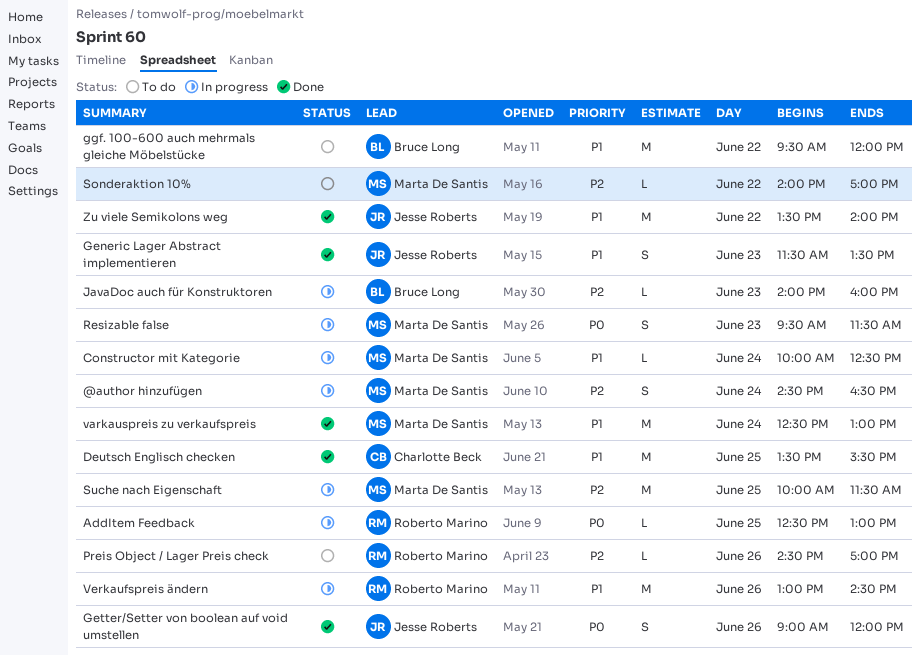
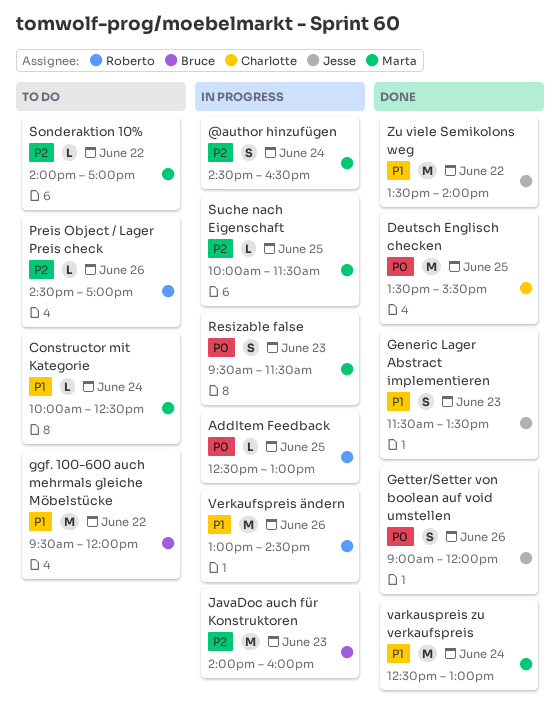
Constructor mit Kategorie, status: In progress -> To do
Deutsch Englisch checken, priority: P1 -> P0
JavaDoc auch für Konstruktoren, estimate: L -> M
Suche nach Eigenschaft, estimate: M -> L

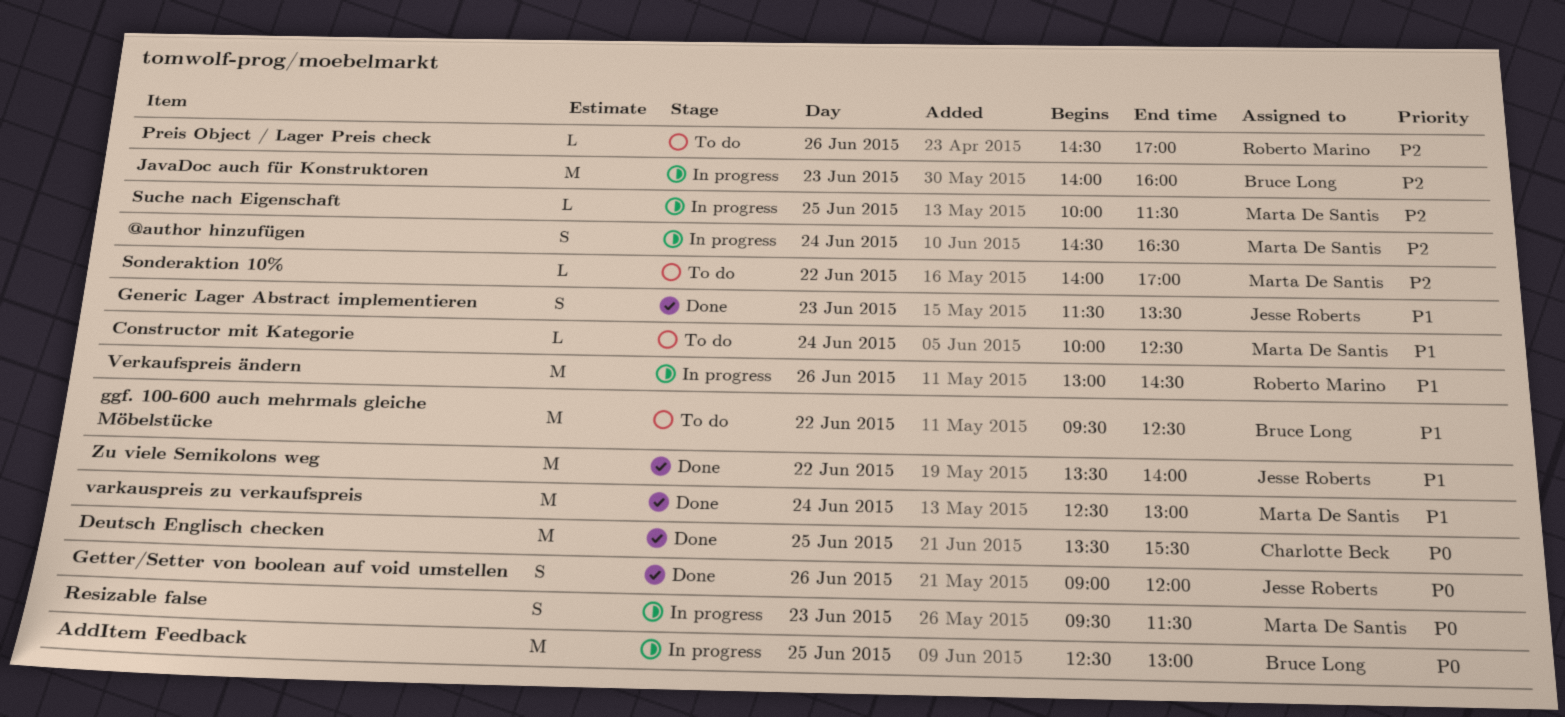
AddItem Feedback, owner: Roberto Marino -> Bruce Long
AddItem Feedback, estimate: L -> M
ggf. 100-600 auch mehrmals gleiche Möbelstücke, ends: 12:00 -> 12:30

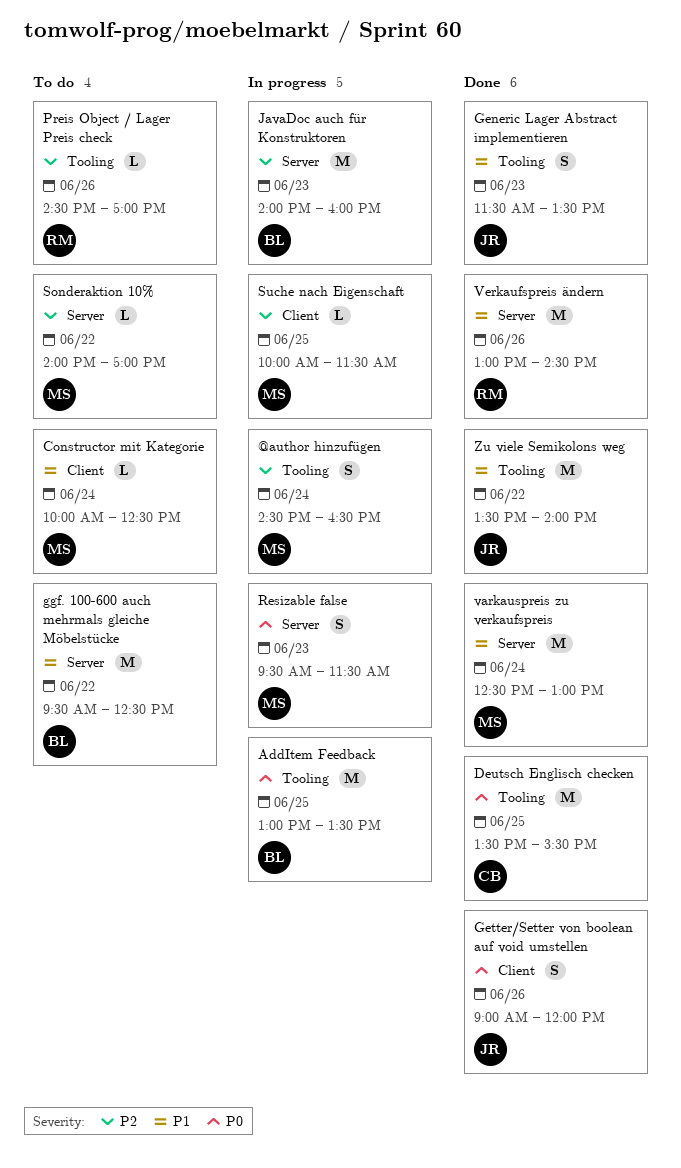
AddItem Feedback, begins: 12:30 -> 13:00
AddItem Feedback, ends: 13:00 -> 13:30
Verkaufspreis ändern, status: In progress -> Done

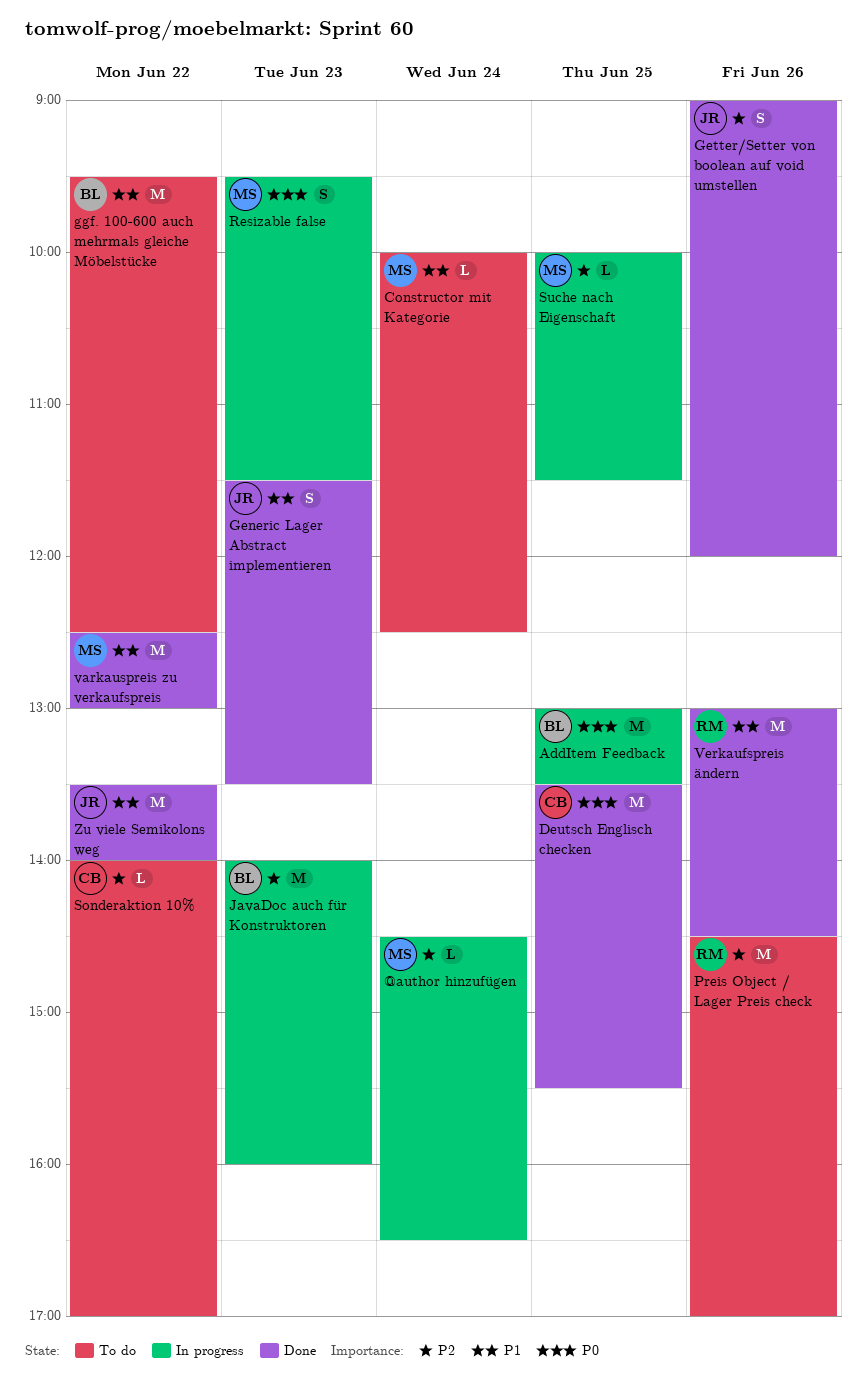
@author hinzufügen, estimate: S -> L
Getter/Setter von boolean auf void umstellen, priority: P0 -> P2
Preis Object / Lager Preis check, estimate: L -> M
Sonderaktion 10%, owner: MS -> CB
varkauspreis zu verkaufspreis, day: Jun 24 -> Jun 22

